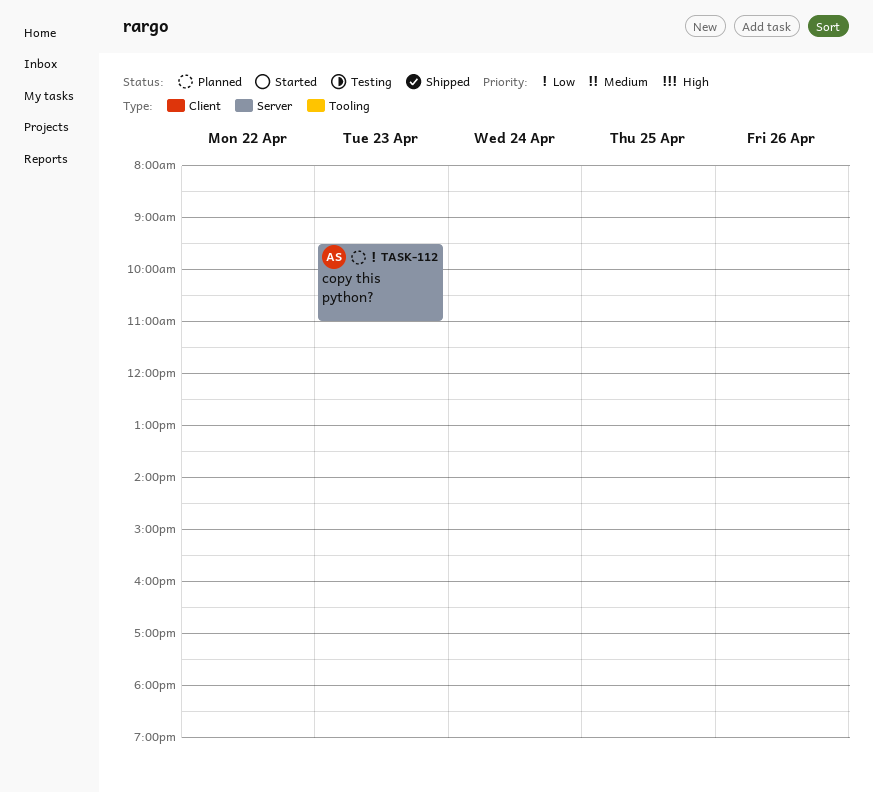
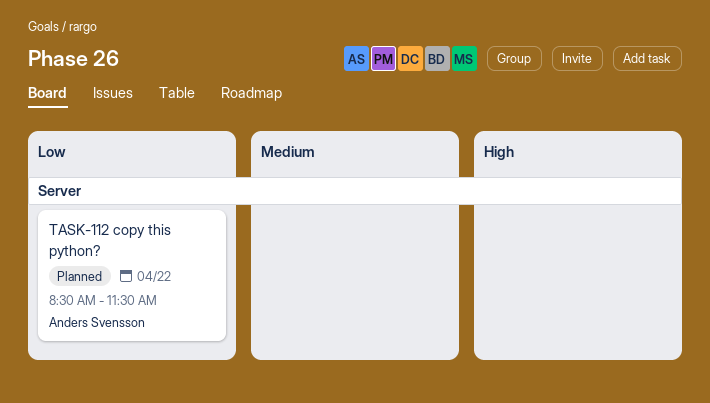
TASK-112, day: Apr 23 -> Apr 22
TASK-112, begins: 09:30 -> 08:30
TASK-112, ends: 11:00 -> 11:30

